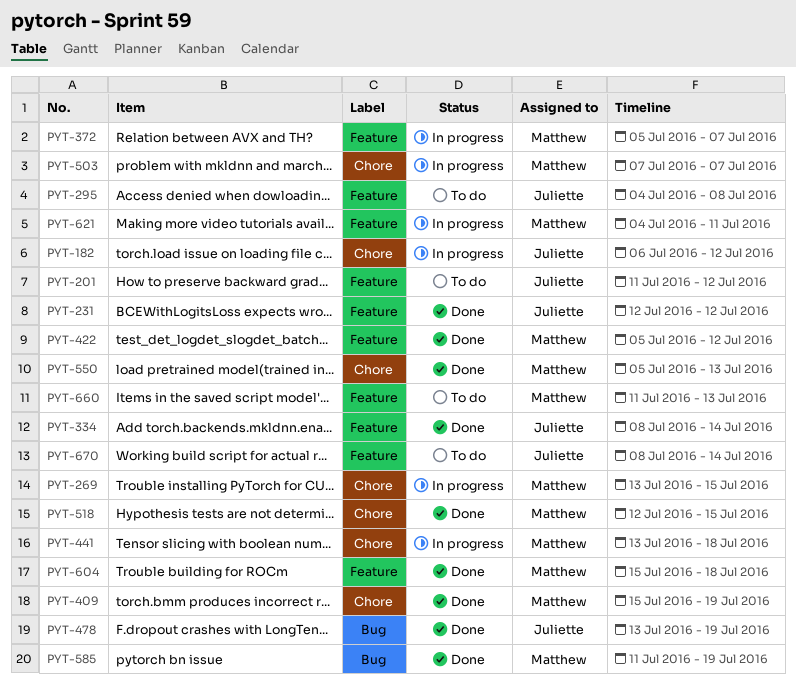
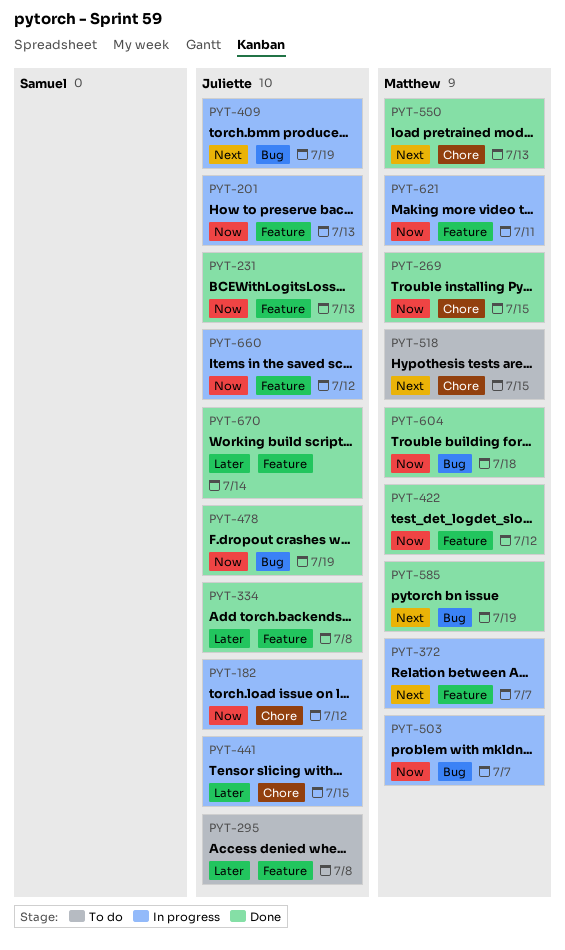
PYT-201, status: To do -> In progress
PYT-201, due: Jul 12 -> Jul 13
PYT-231, due: Jul 12 -> Jul 13
PYT-269, status: In progress -> Done
PYT-334, due: Jul 14 -> Jul 8
PYT-409, status: Done -> In progress
PYT-409, owner: Matthew -> Juliette
PYT-409, label: Chore -> Bug
PYT-441, owner: Matthew -> Juliette
PYT-441, due: Jul 18 -> Jul 15
PYT-503, label: Chore -> Bug
PYT-518, status: Done -> To do
PYT-604, label: Feature -> Bug
PYT-660, status: To do -> In progress
PYT-660, owner: Matthew -> Juliette
PYT-660, due: Jul 13 -> Jul 12
PYT-670, status: To do -> Done

